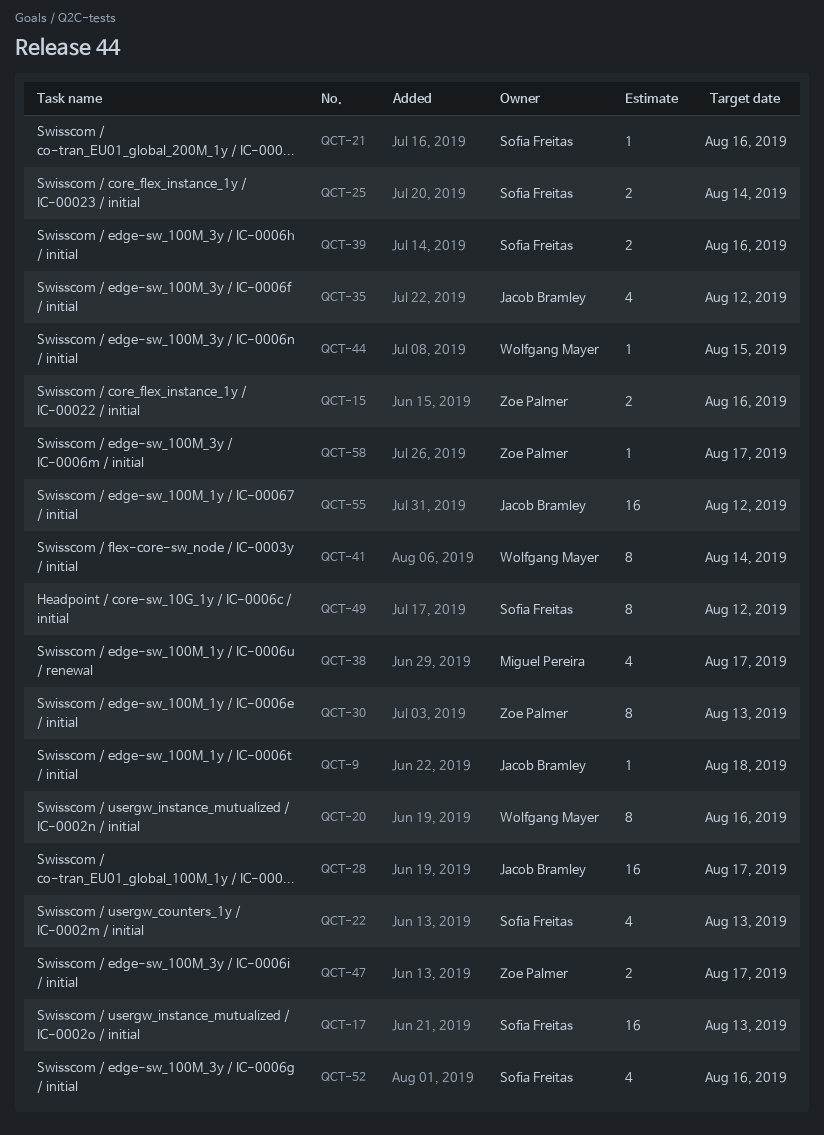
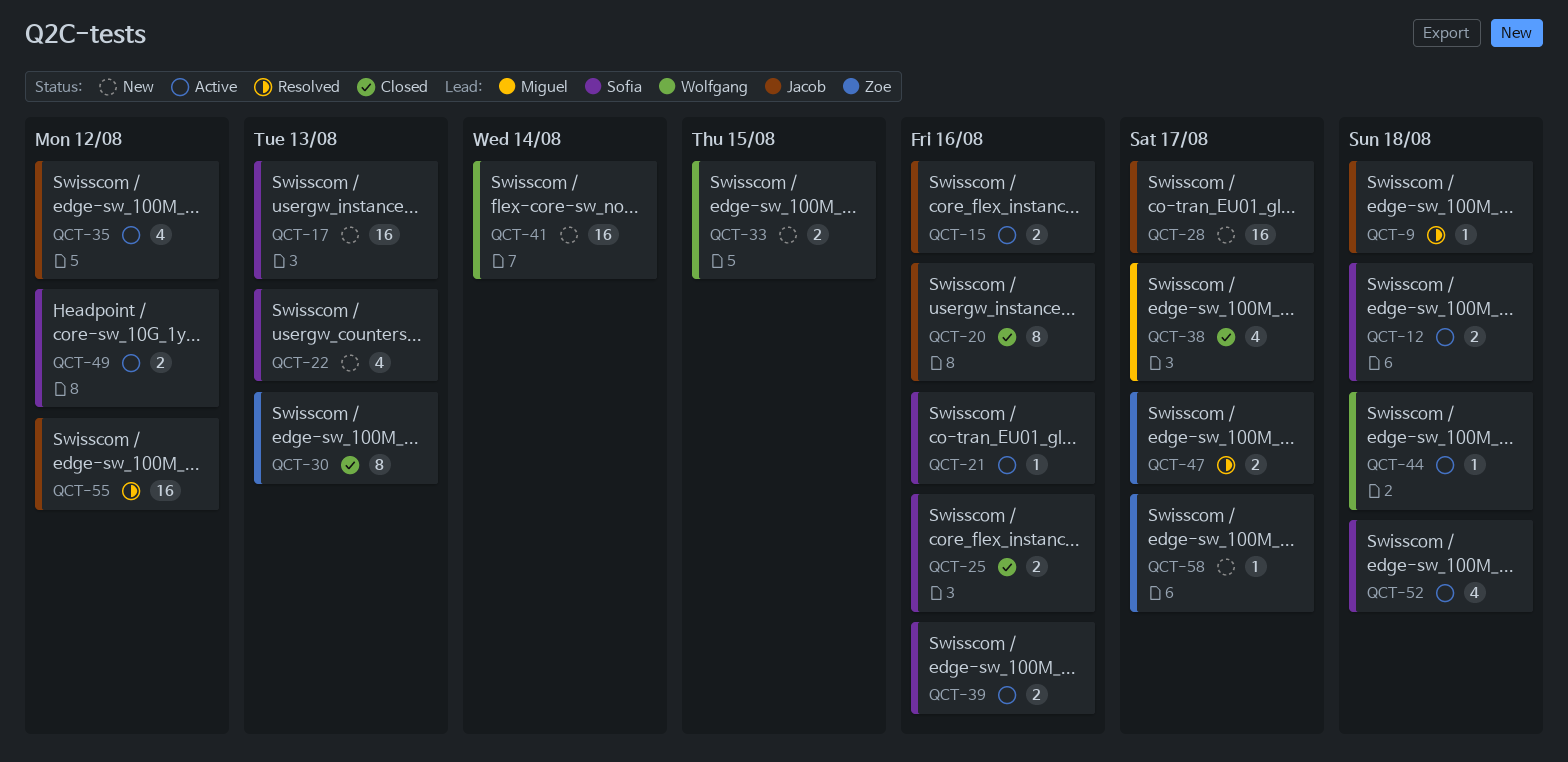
QCT-12: none -> present
QCT-15, owner: Zoe Palmer -> Jacob Bramley
QCT-20, owner: Wolfgang Mayer -> Jacob Bramley
QCT-25, due: Aug 14 -> Aug 16
QCT-33: none -> present
QCT-41, estimate: 8 -> 16
QCT-44, due: Aug 15 -> Aug 18
QCT-49, estimate: 8 -> 2
QCT-52, due: Aug 16 -> Aug 18

